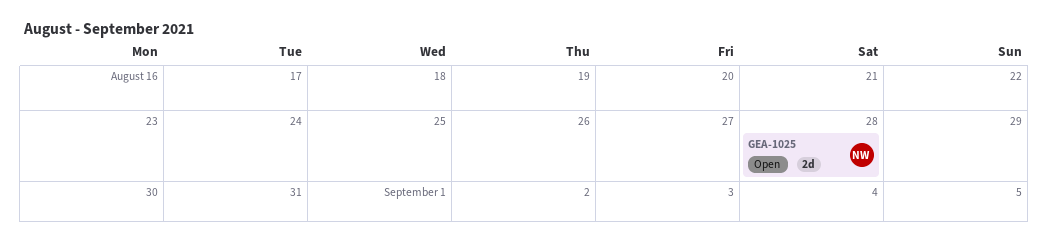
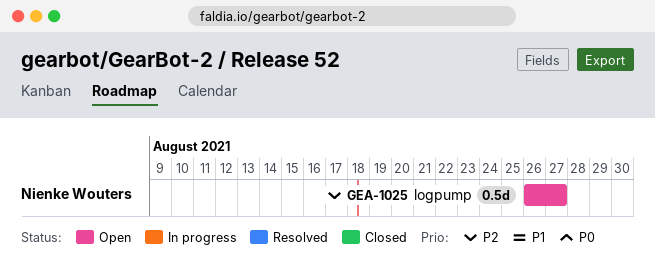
GEA-1025, estimate: 2d -> 0.5d
GEA-1025, due: Aug 28 -> Aug 27

